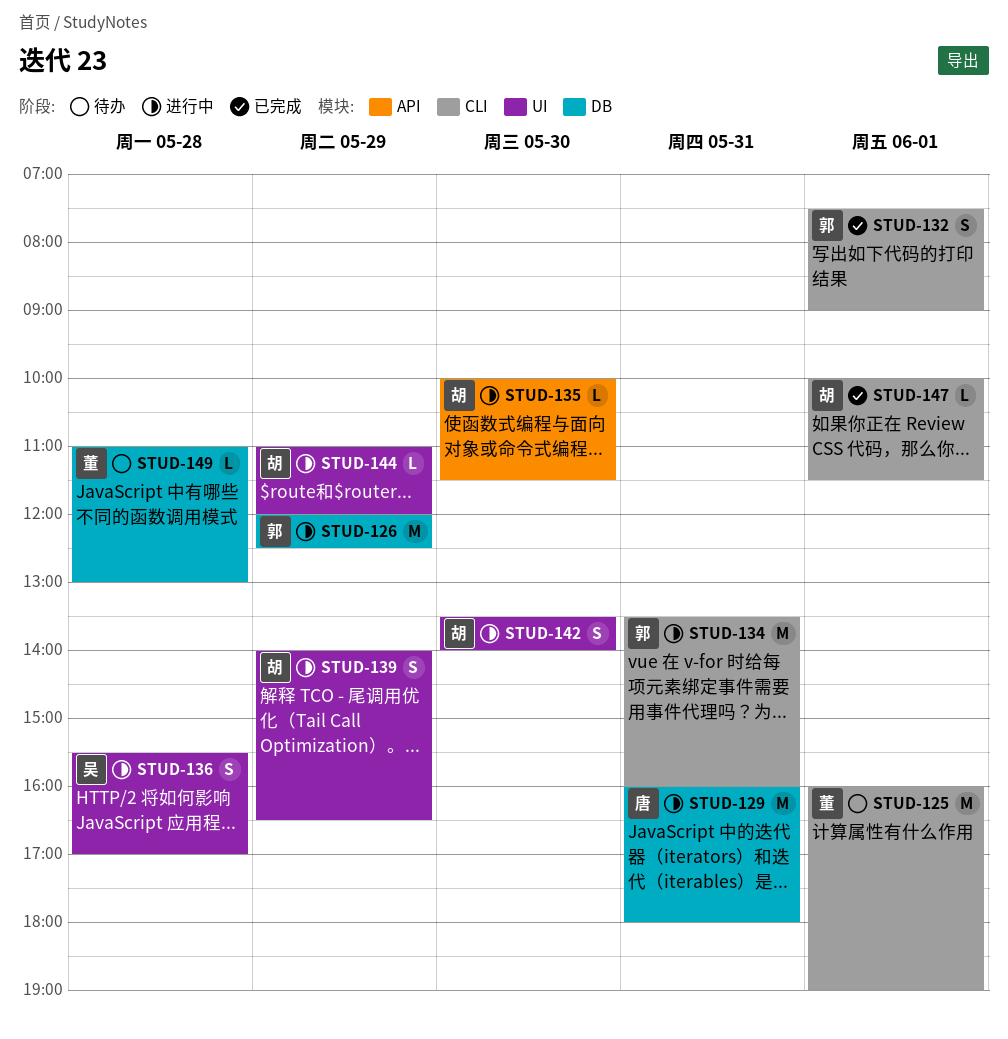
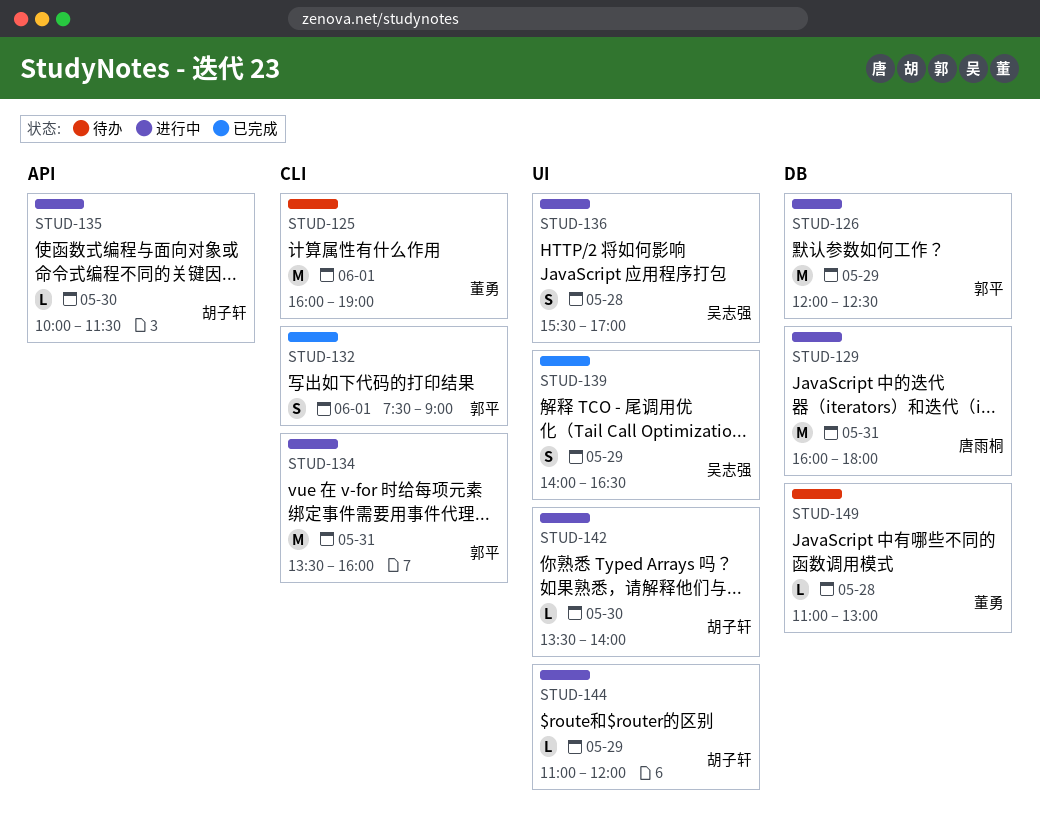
STUD-139, status: 进行中 -> 已完成
STUD-139, owner: 胡子轩 -> 吴志强
STUD-142, estimate: S -> L
STUD-147: present -> none

